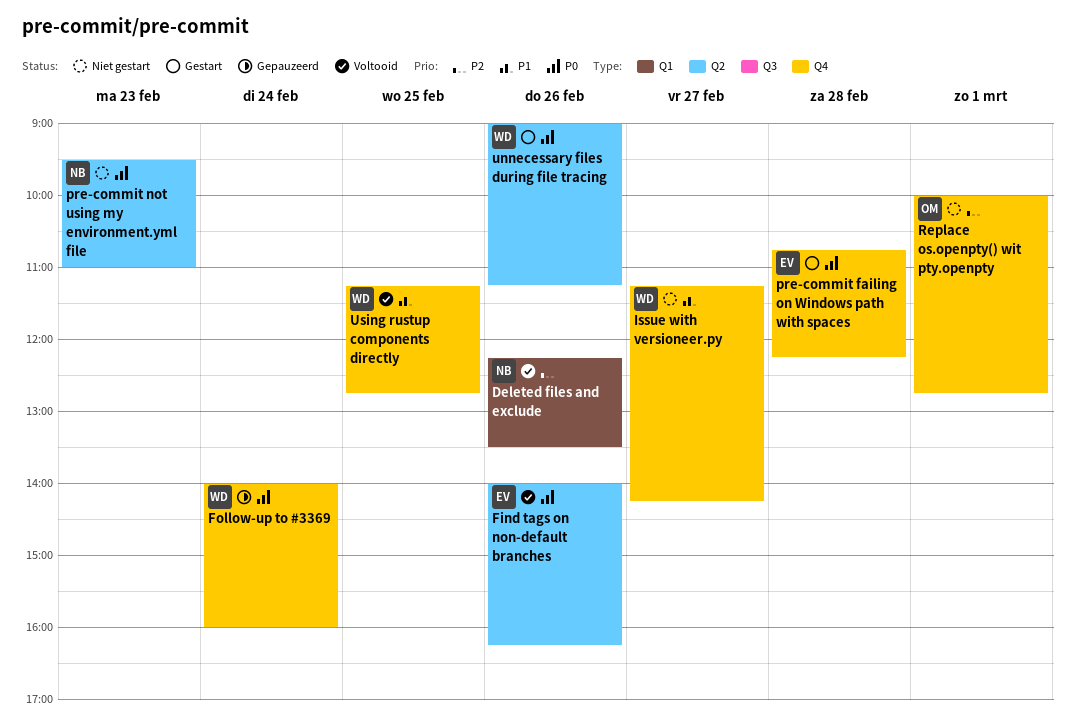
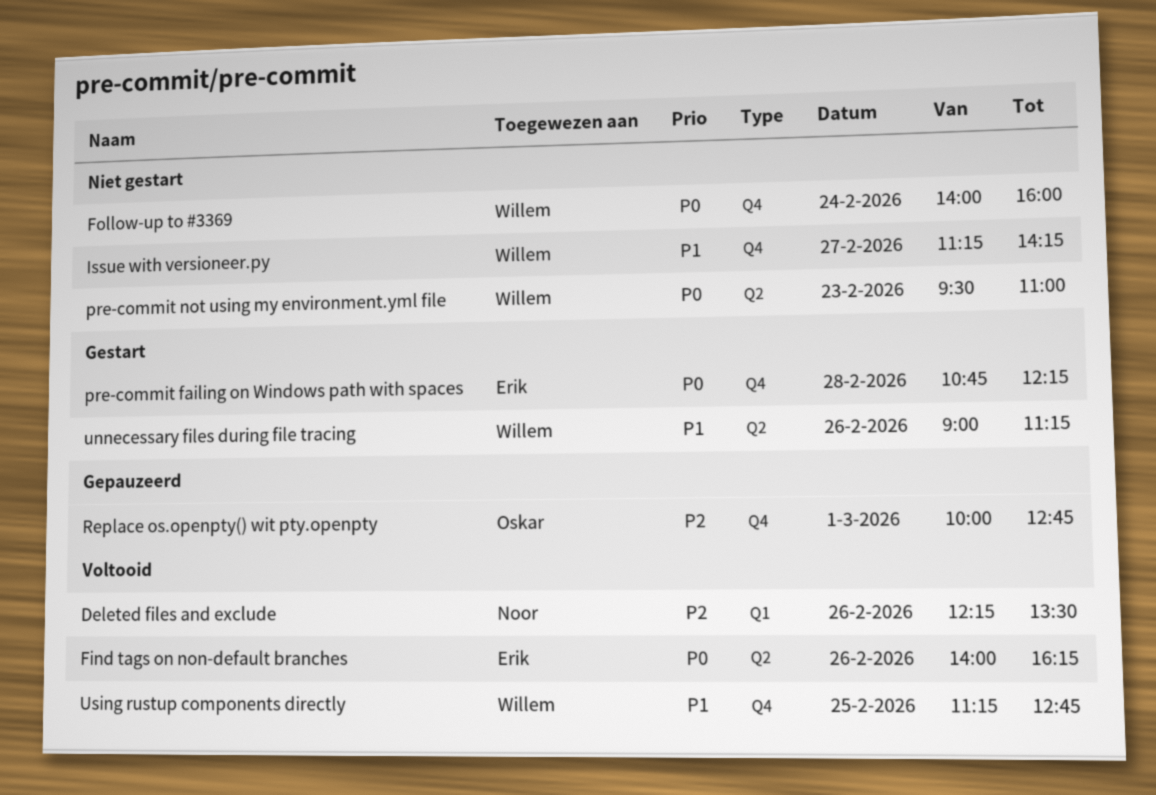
Follow-up to #3369, status: Gepauzeerd -> Niet gestart
pre-commit not using my environment.yml file, owner: Noor -> Willem
Replace os.openpty() wit pty.openpty, status: Niet gestart -> Gepauzeerd
unnecessary files during file tracing, priority: P0 -> P1

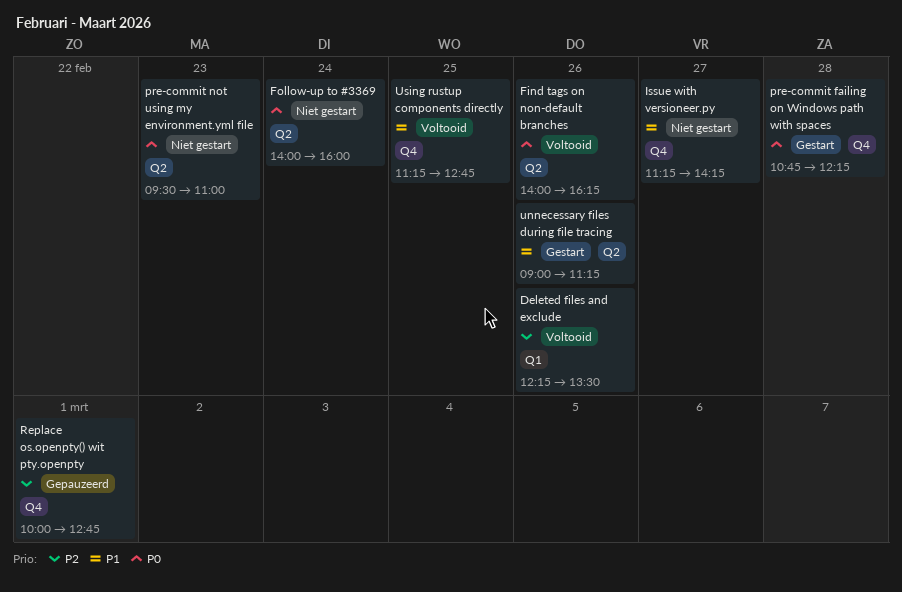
Follow-up to #3369, label: Q4 -> Q2

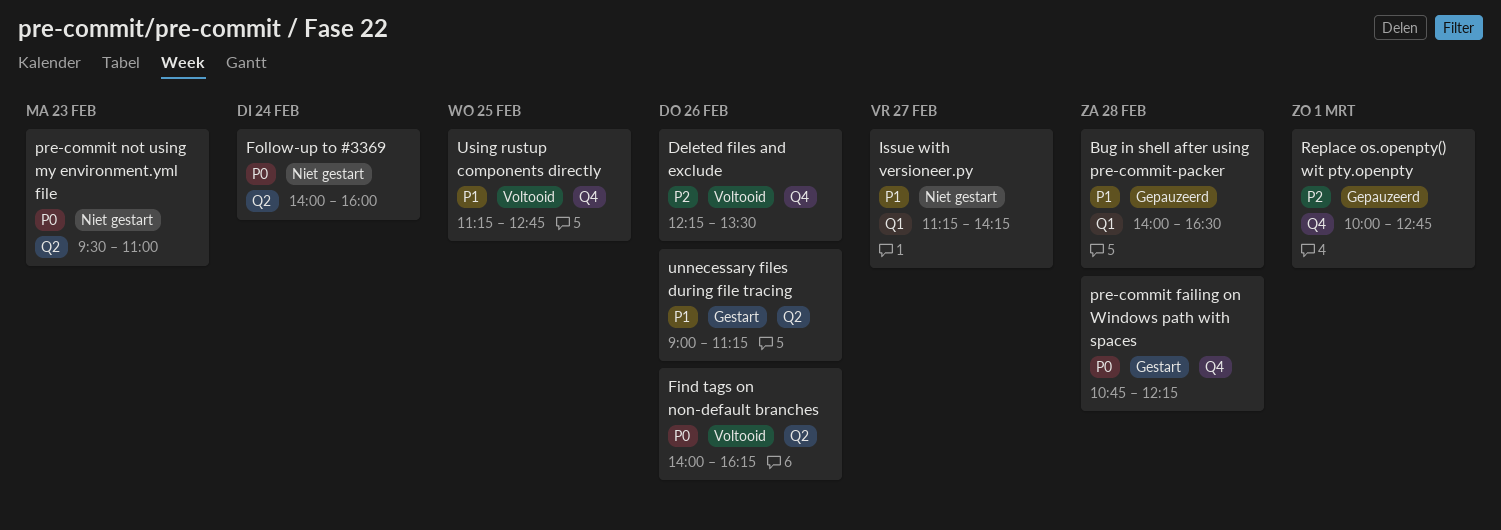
Bug in shell after using pre-commit-packer: none -> present
Deleted files and exclude, label: Q1 -> Q4
Issue with versioneer.py, label: Q4 -> Q1

